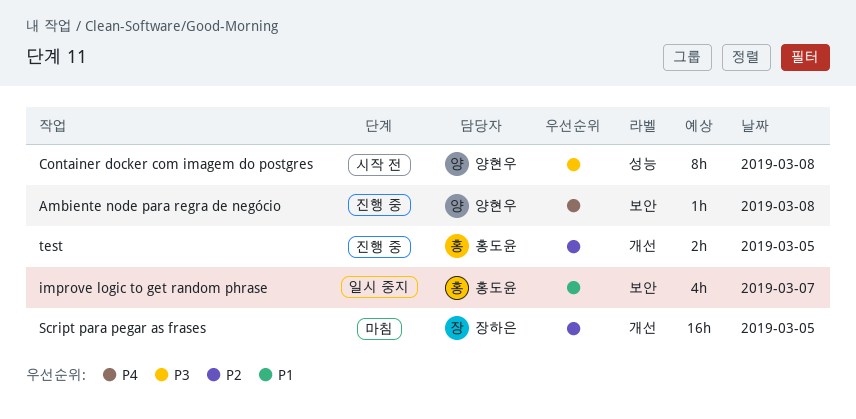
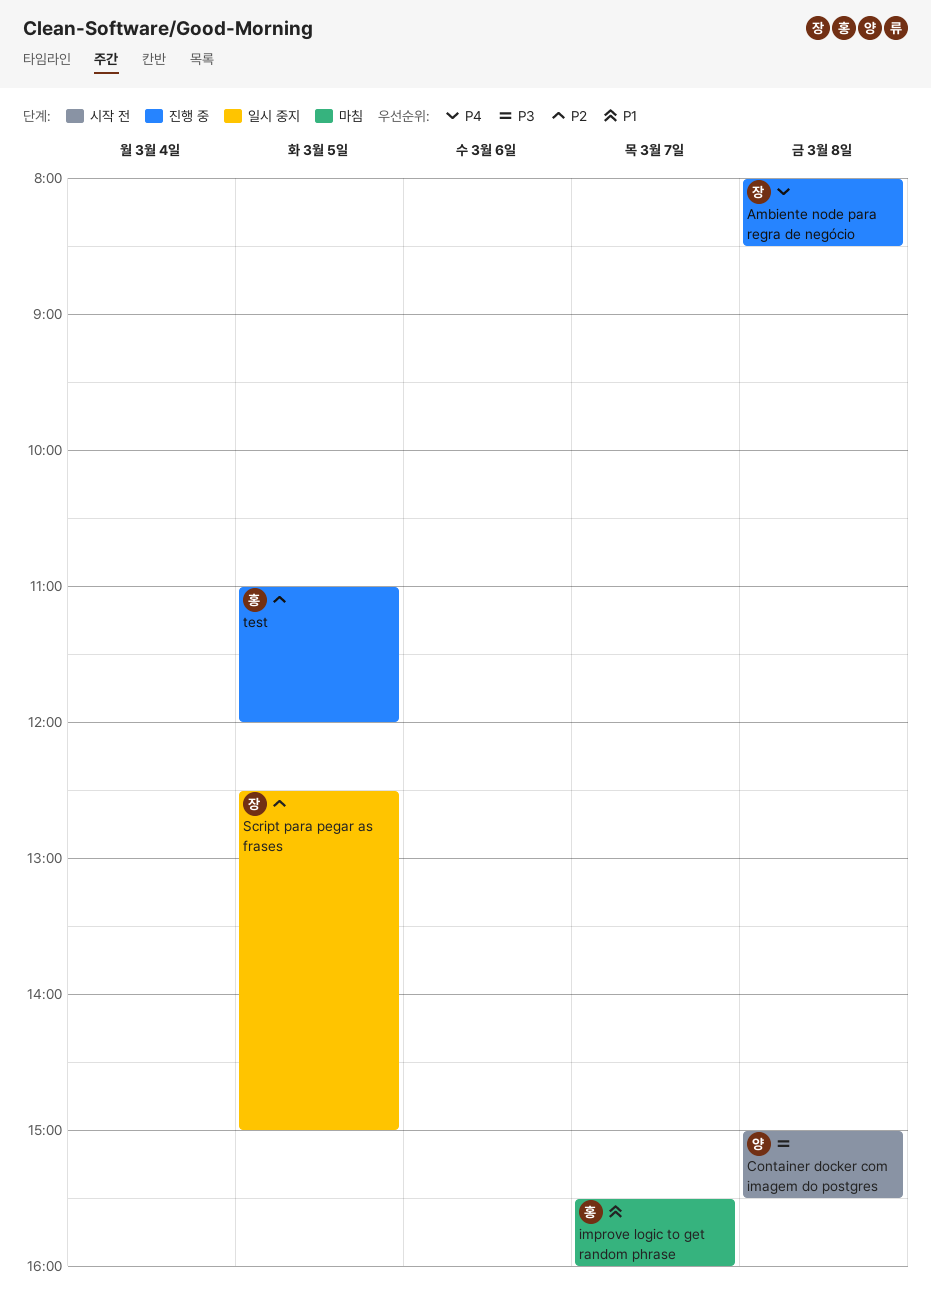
Ambiente node para regra de negócio, owner: 양현우 -> 장하은
improve logic to get random phrase, status: 일시 중지 -> 마침
Script para pegar as frases, status: 마침 -> 일시 중지

